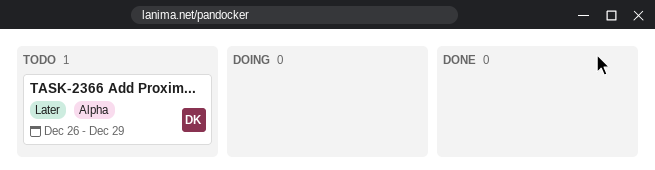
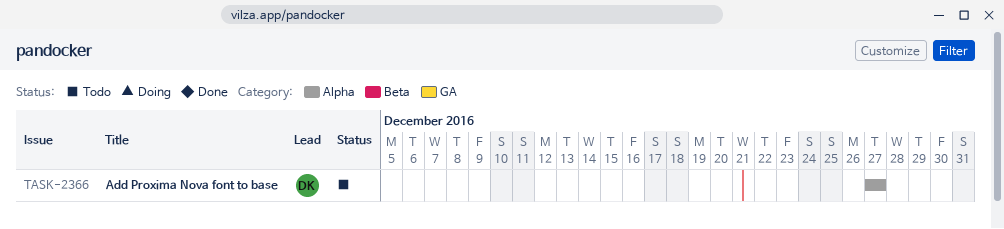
TASK-2366, start: Dec 26 -> Dec 27
TASK-2366, due: Dec 29 -> Dec 27

